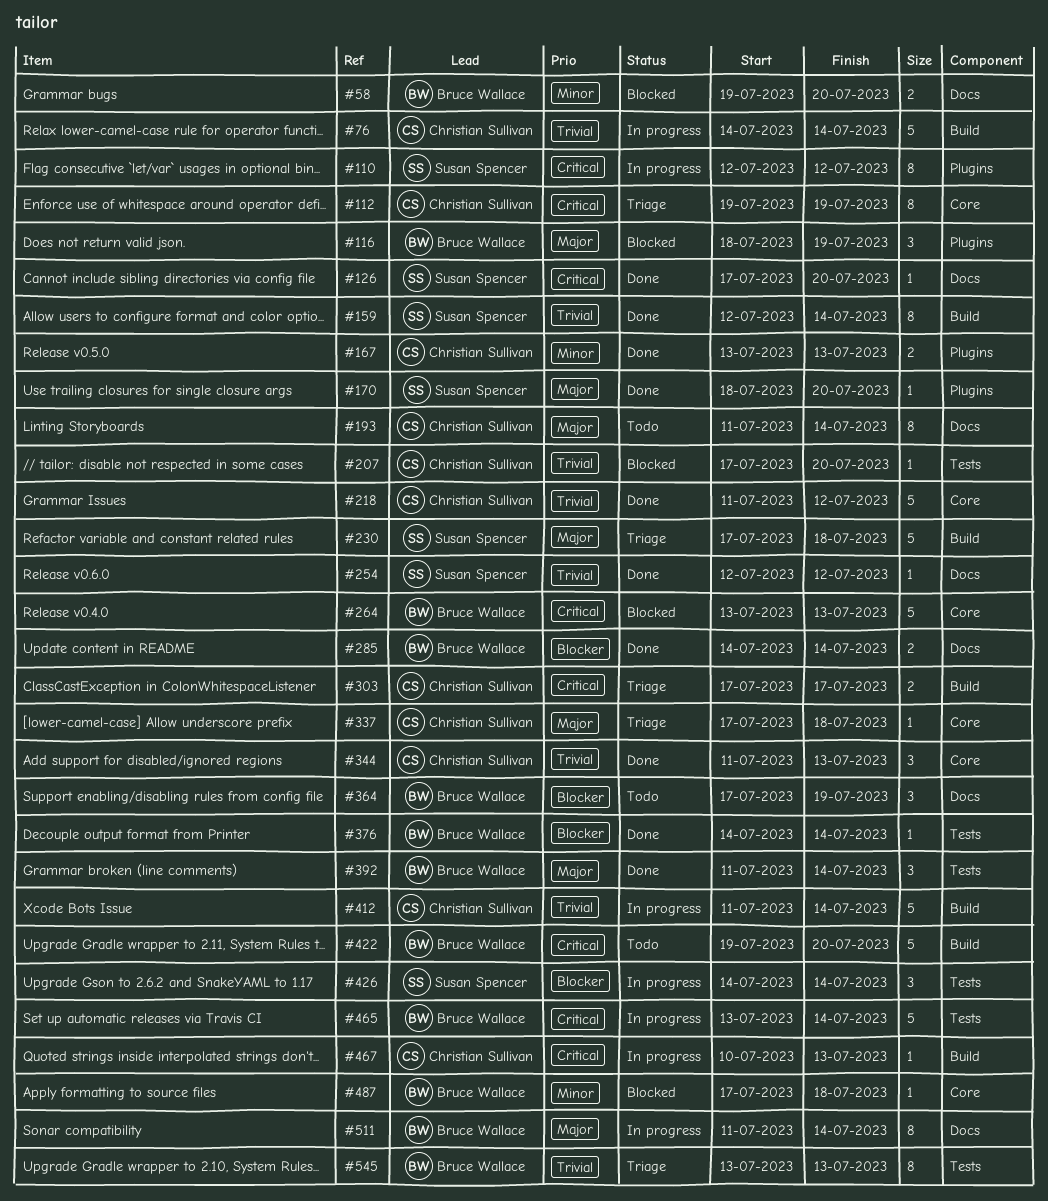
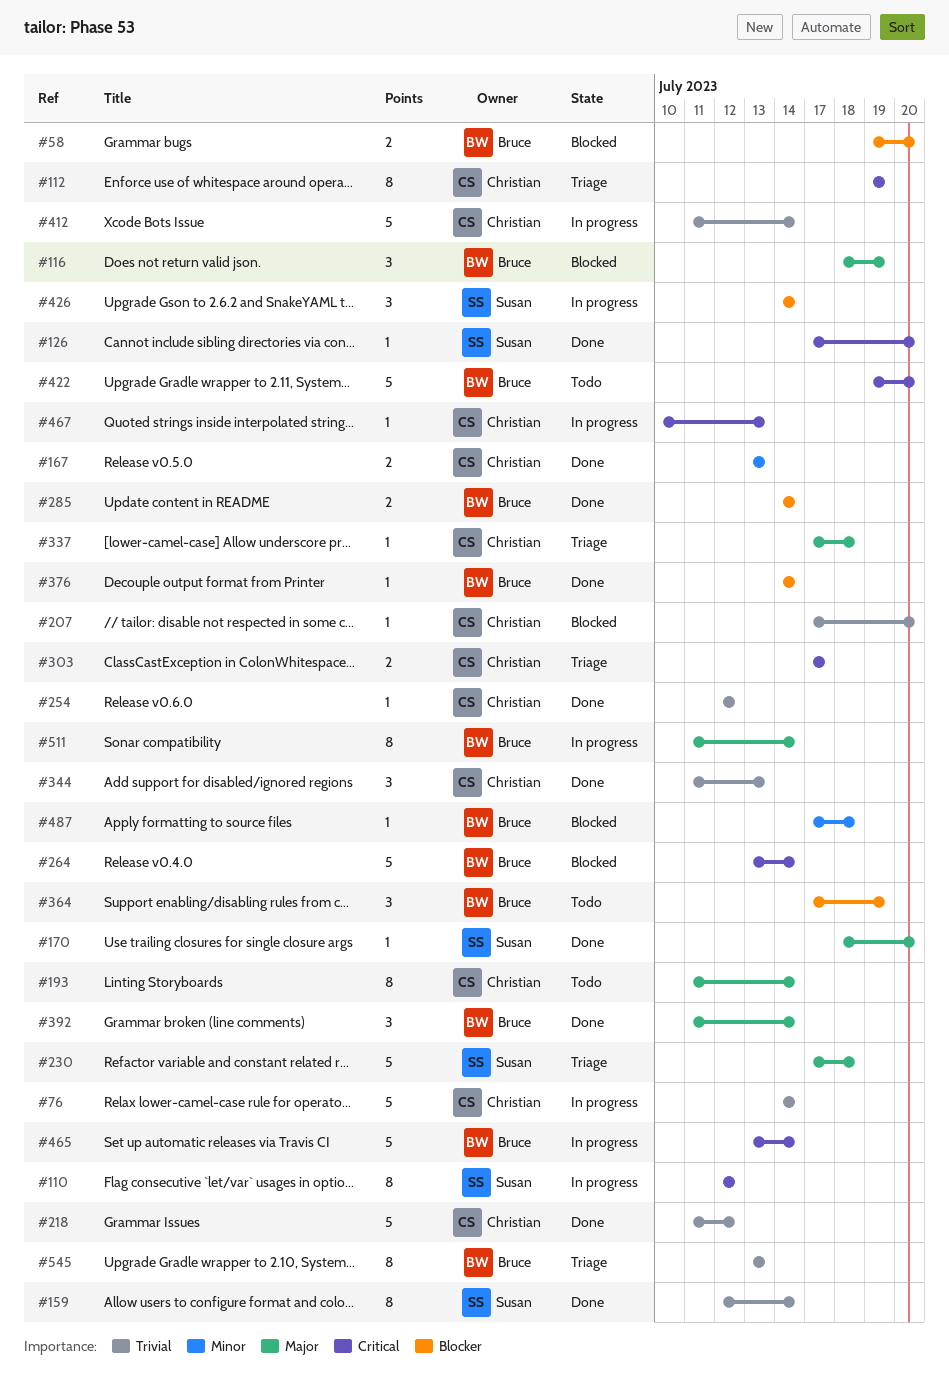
#58, priority: Minor -> Blocker
#254, owner: Susan Spencer -> Christian Sullivan
#264, due: Jul 13 -> Jul 14

